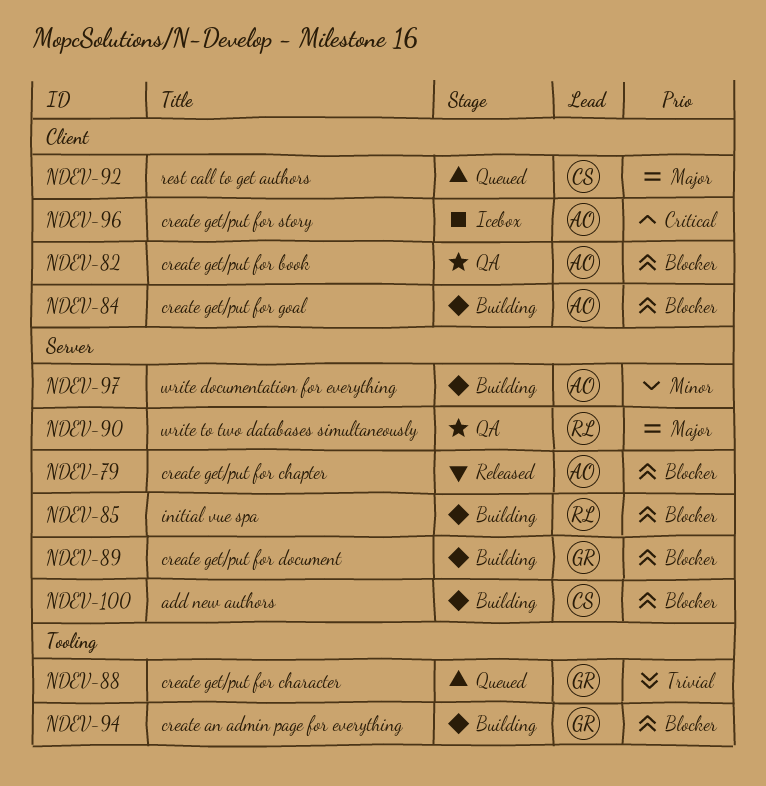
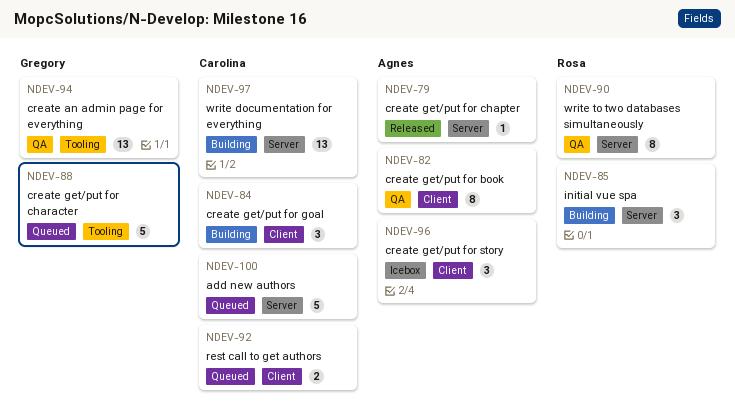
NDEV-84, owner: Agnes -> Carolina
NDEV-89: present -> none
NDEV-94, status: Building -> QA
NDEV-97, owner: Agnes -> Carolina
NDEV-100, status: Building -> Queued

